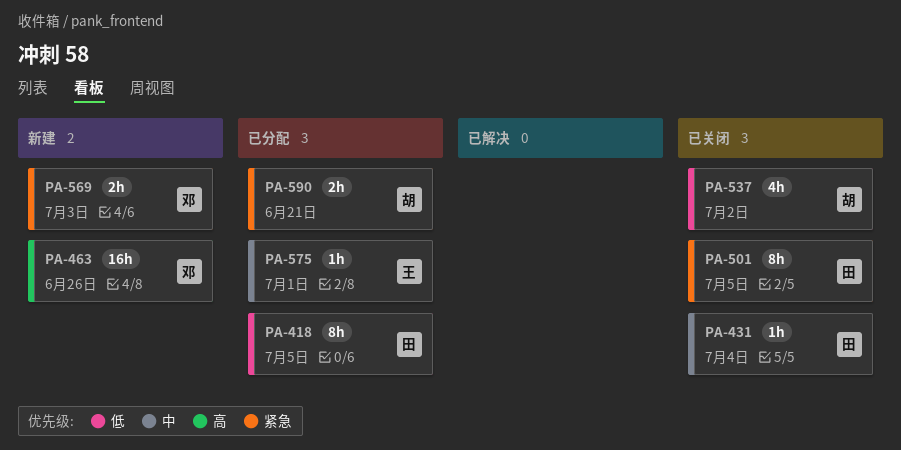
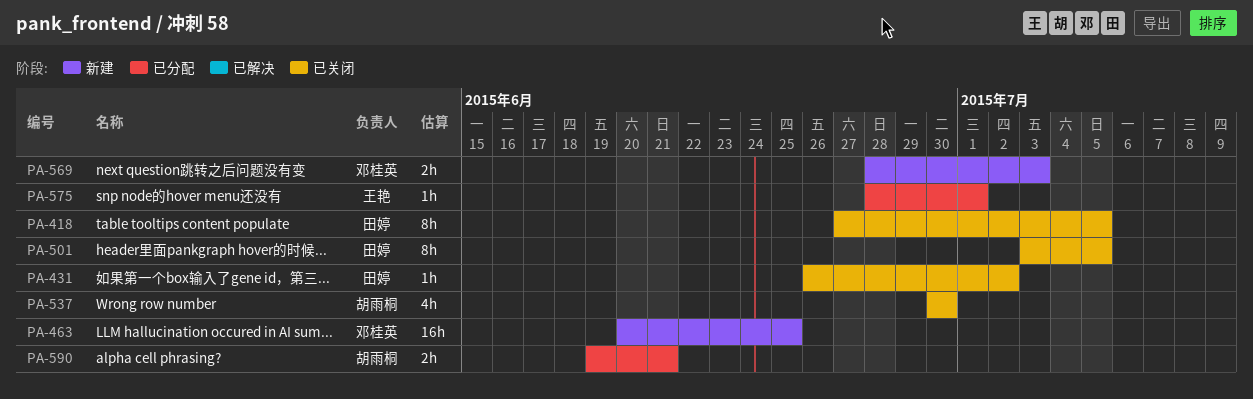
PA-418, status: 已分配 -> 已关闭
PA-431, due: Jul 4 -> Jul 2
PA-463, due: Jun 26 -> Jun 25
PA-537, due: Jul 2 -> Jun 30

